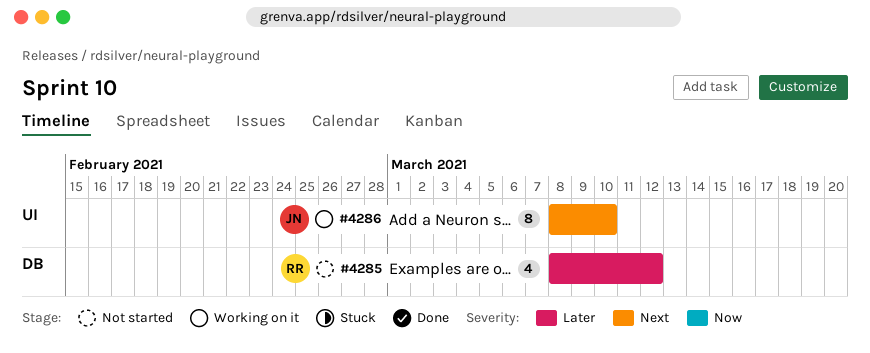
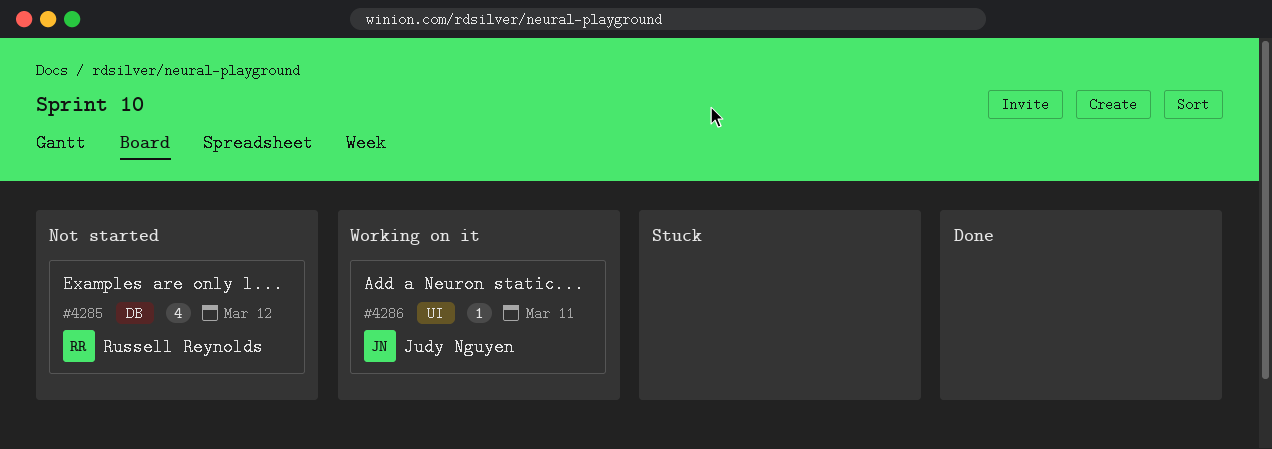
#4286, estimate: 8 -> 1
#4286, due: Mar 10 -> Mar 11

